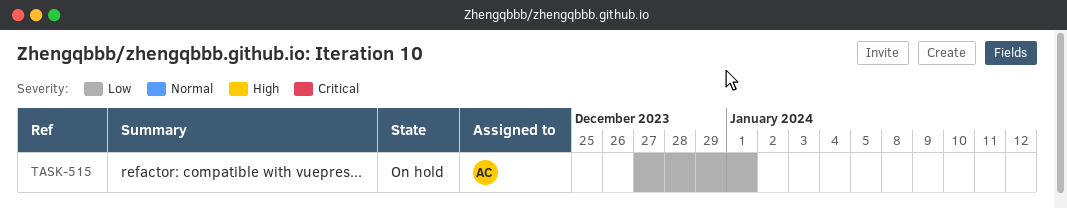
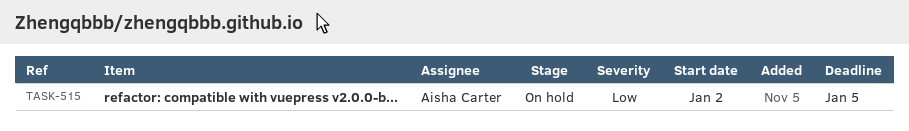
TASK-515, start: Dec 27 -> Jan 2
TASK-515, due: Jan 1 -> Jan 5

